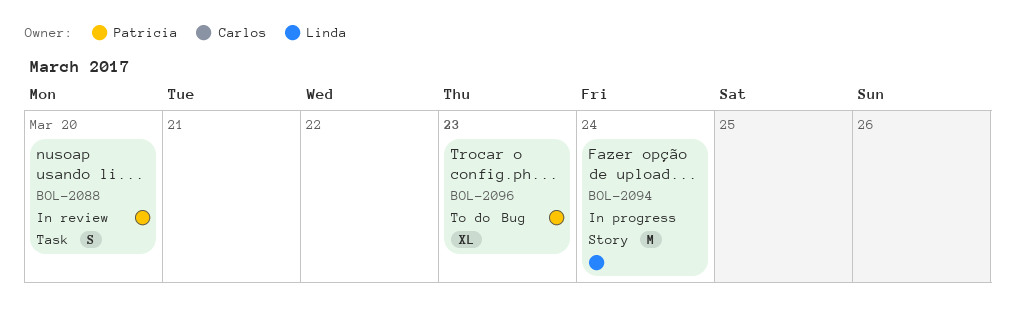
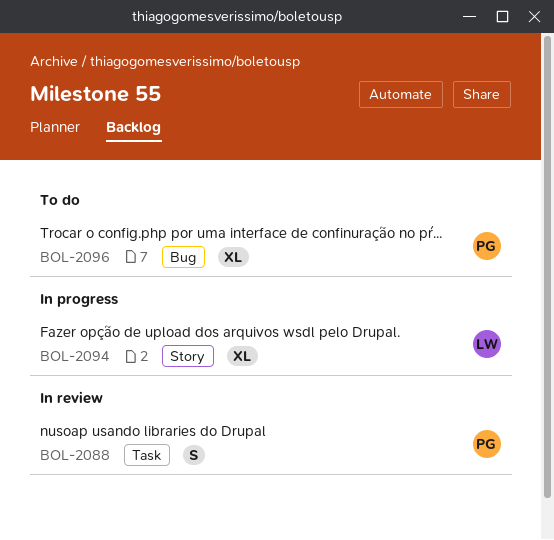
BOL-2094, estimate: M -> XL

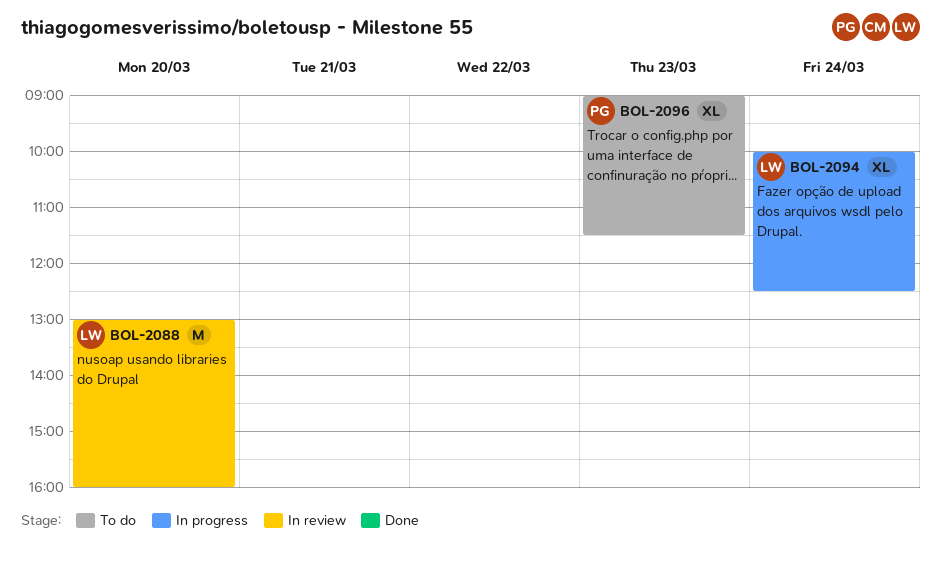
BOL-2088, owner: PG -> LW
BOL-2088, estimate: S -> M

